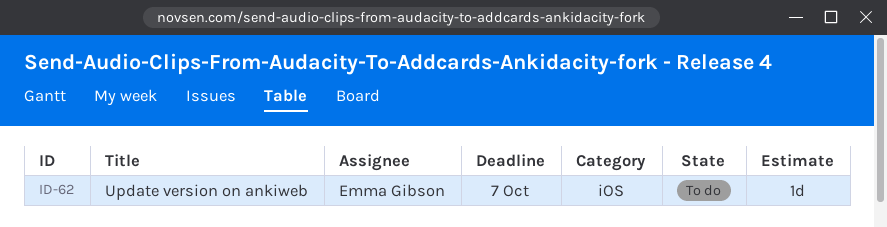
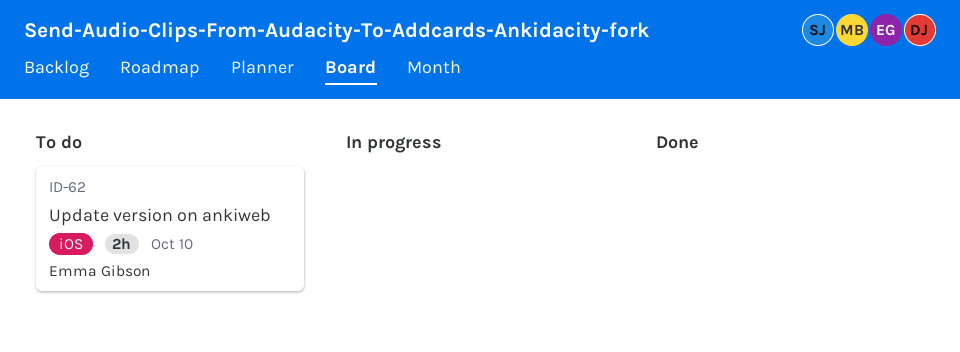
ID-62, estimate: 1d -> 2h
ID-62, due: Oct 7 -> Oct 10

